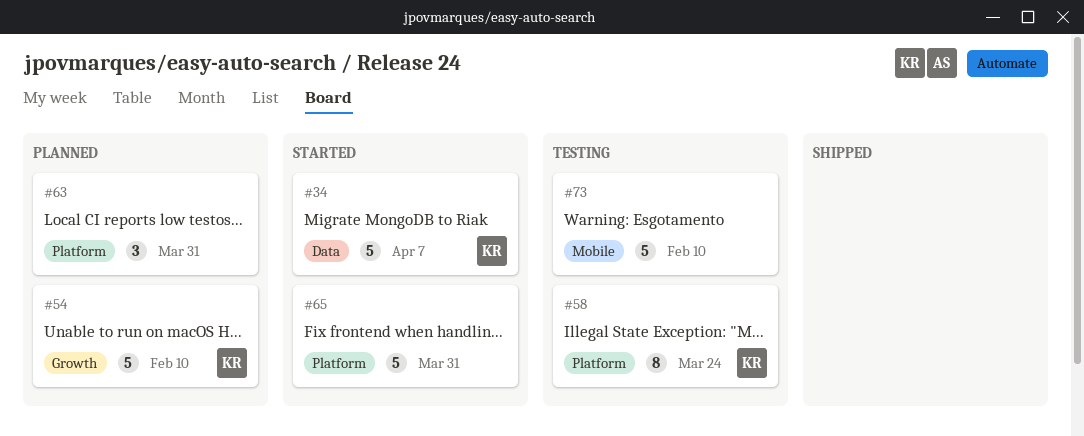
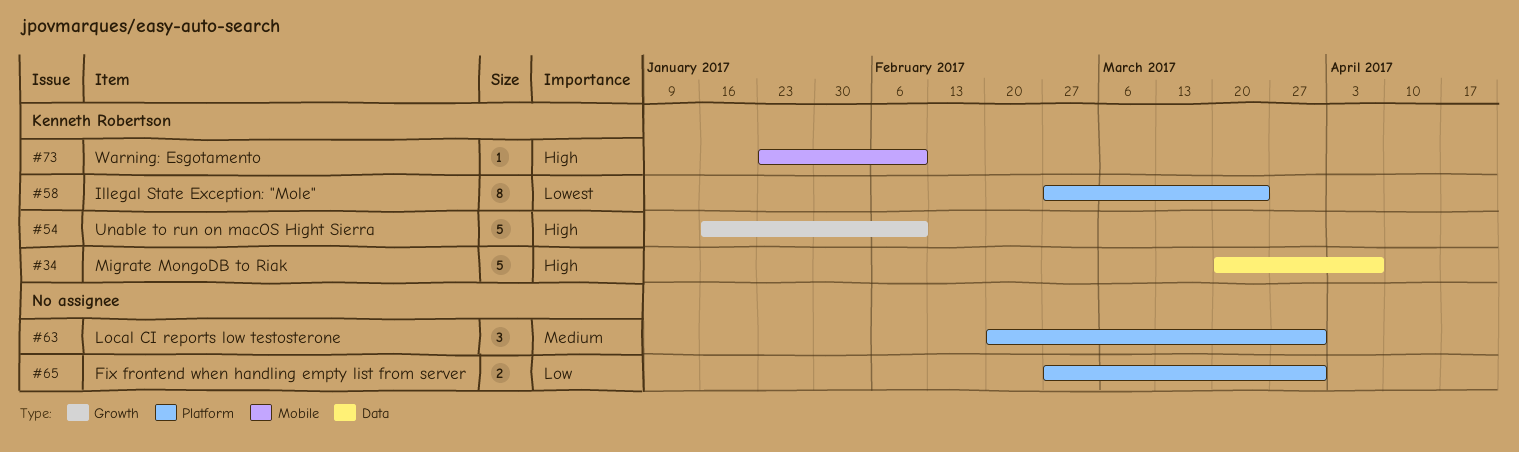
#65, estimate: 5 -> 2
#73, owner: none -> Kenneth Robertson
#73, estimate: 5 -> 1

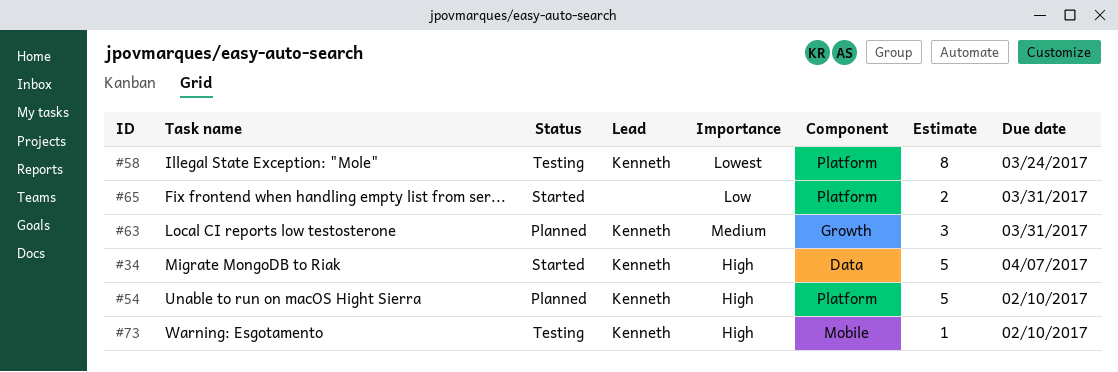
#54, label: Growth -> Platform
#63, owner: none -> Kenneth Robertson
#63, label: Platform -> Growth

